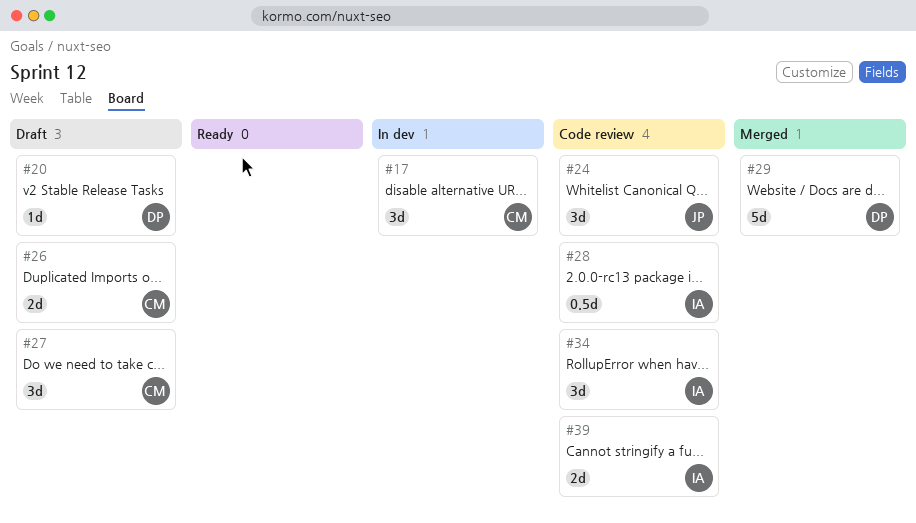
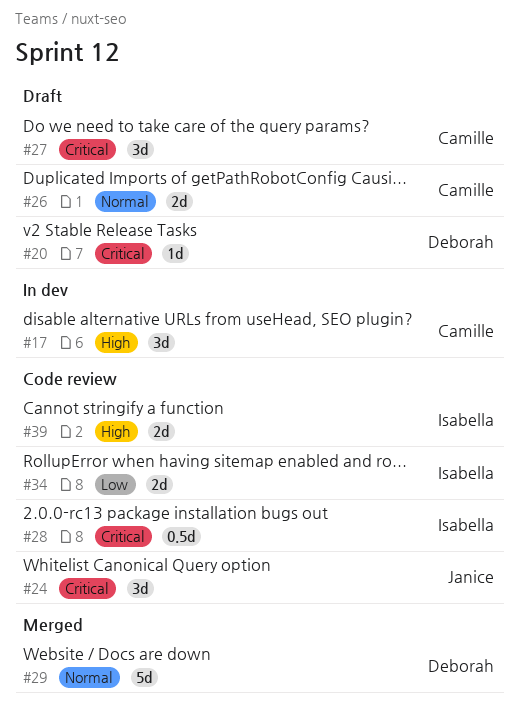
#34, estimate: 3d -> 2d

